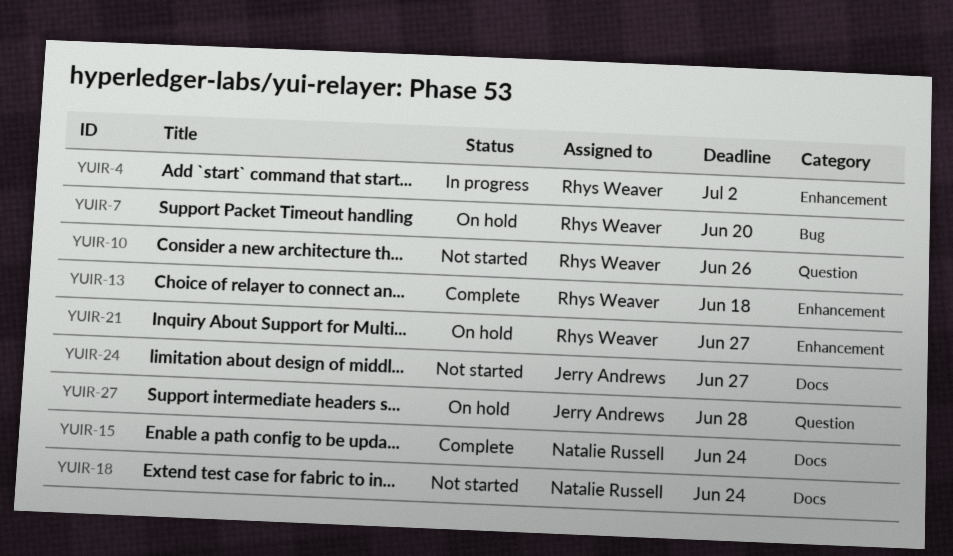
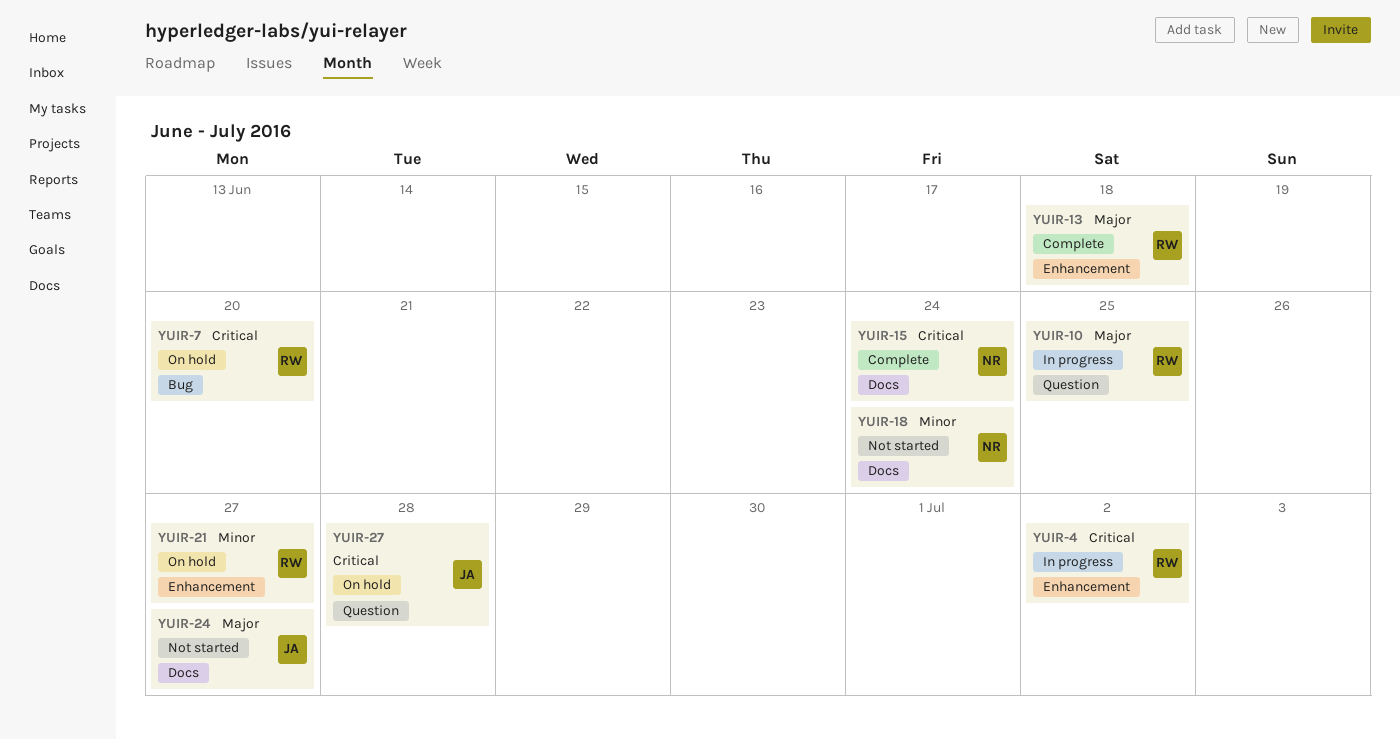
YUIR-10, status: Not started -> In progress
YUIR-10, due: Jun 26 -> Jun 25

